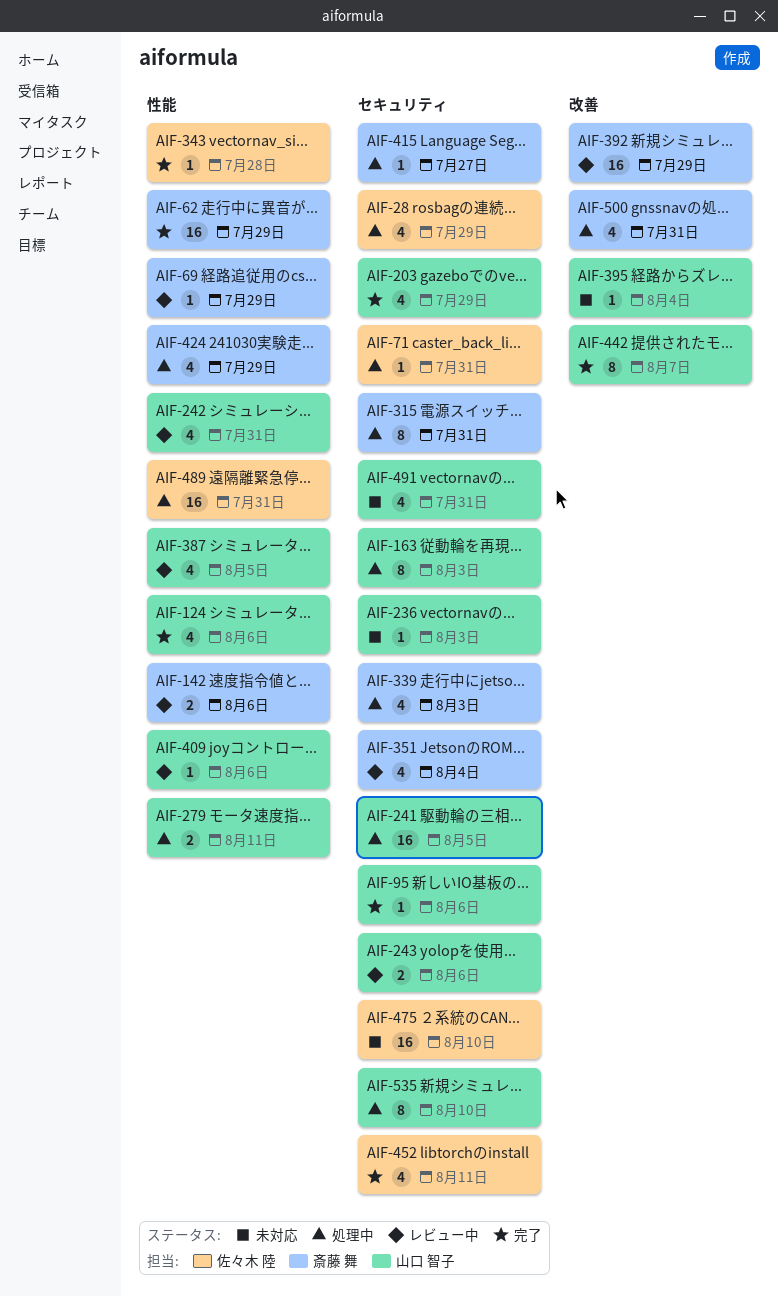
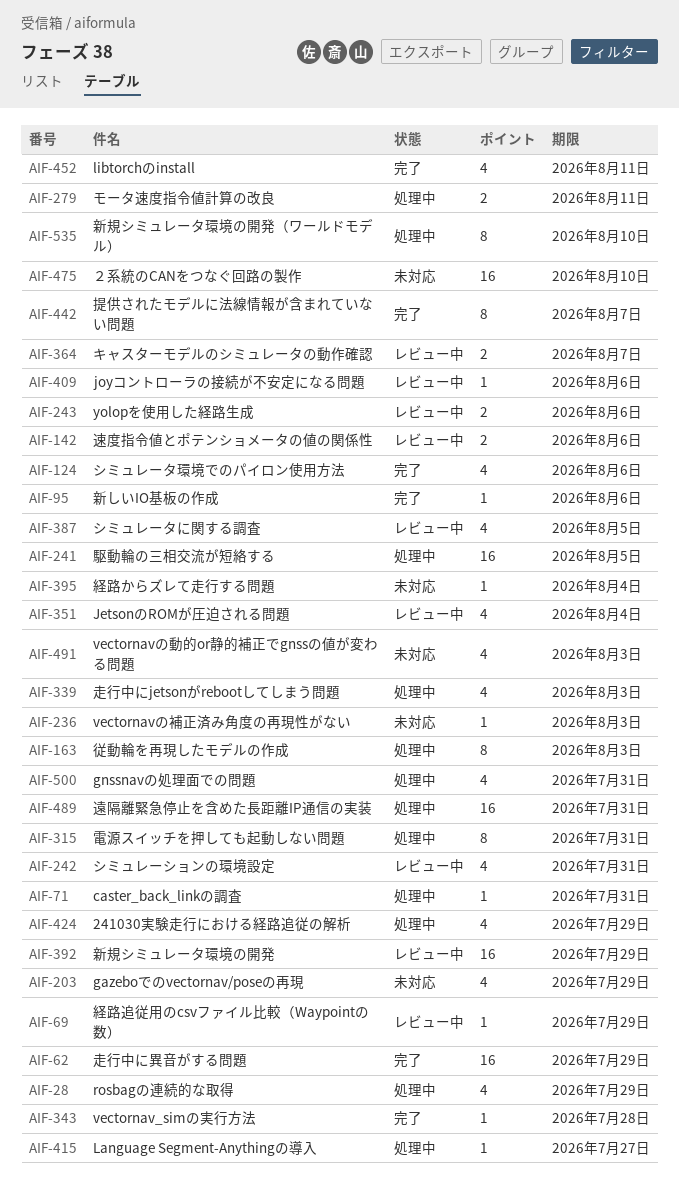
AIF-203, status: 完了 -> 未対応
AIF-364: none -> present
AIF-491, due: Jul 31 -> Aug 3

